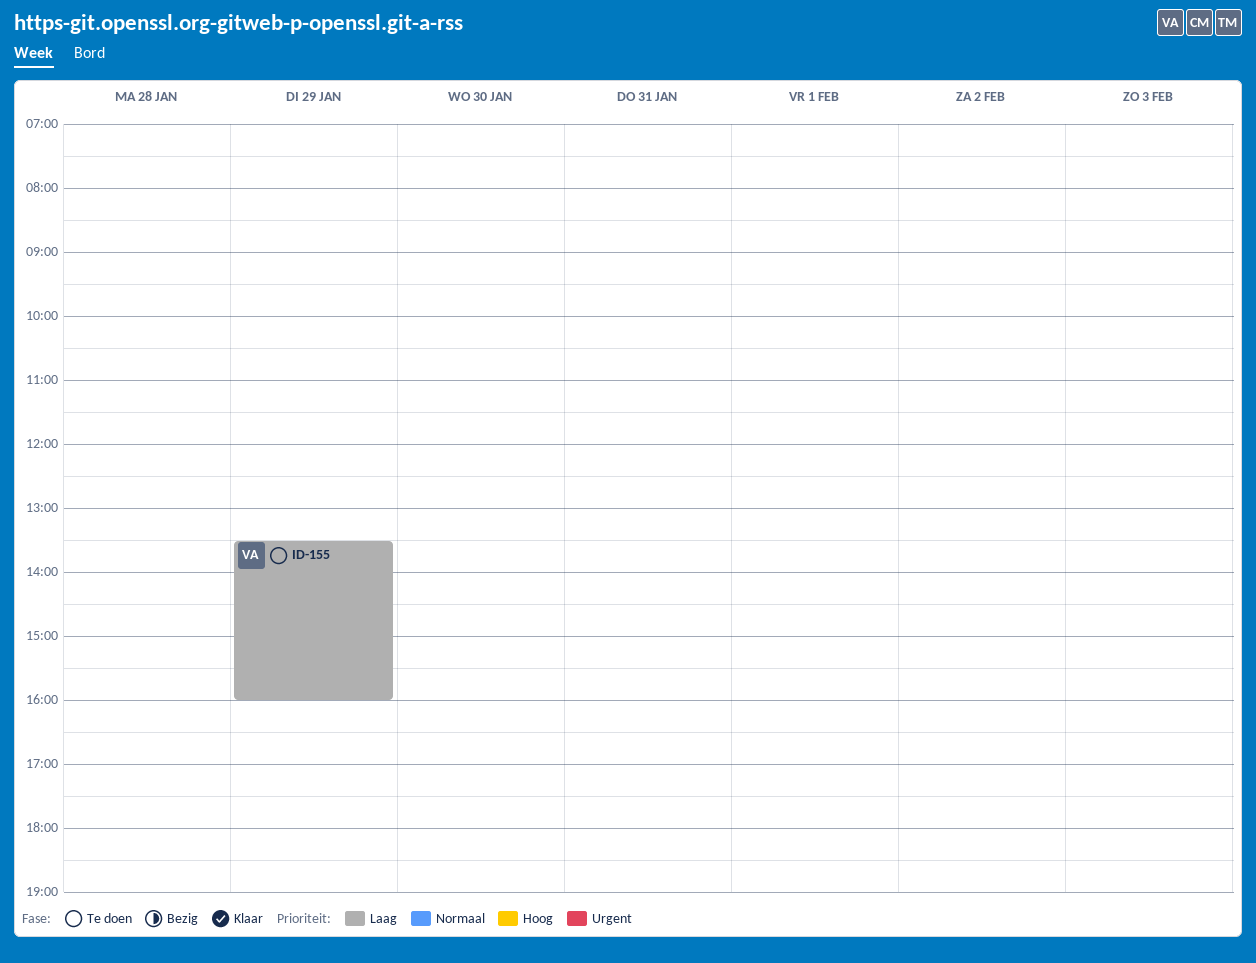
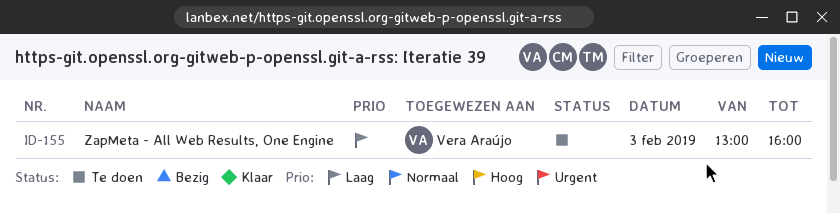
ID-155, day: Jan 29 -> Feb 3
ID-155, begins: 13:30 -> 13:00

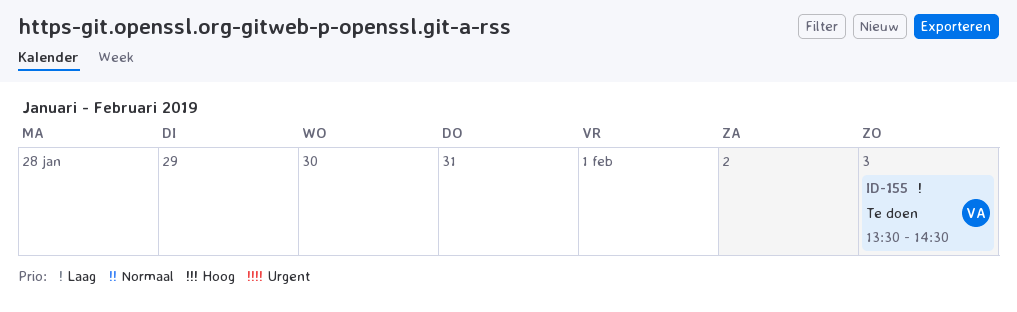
ID-155, begins: 13:00 -> 13:30
ID-155, ends: 16:00 -> 14:30

